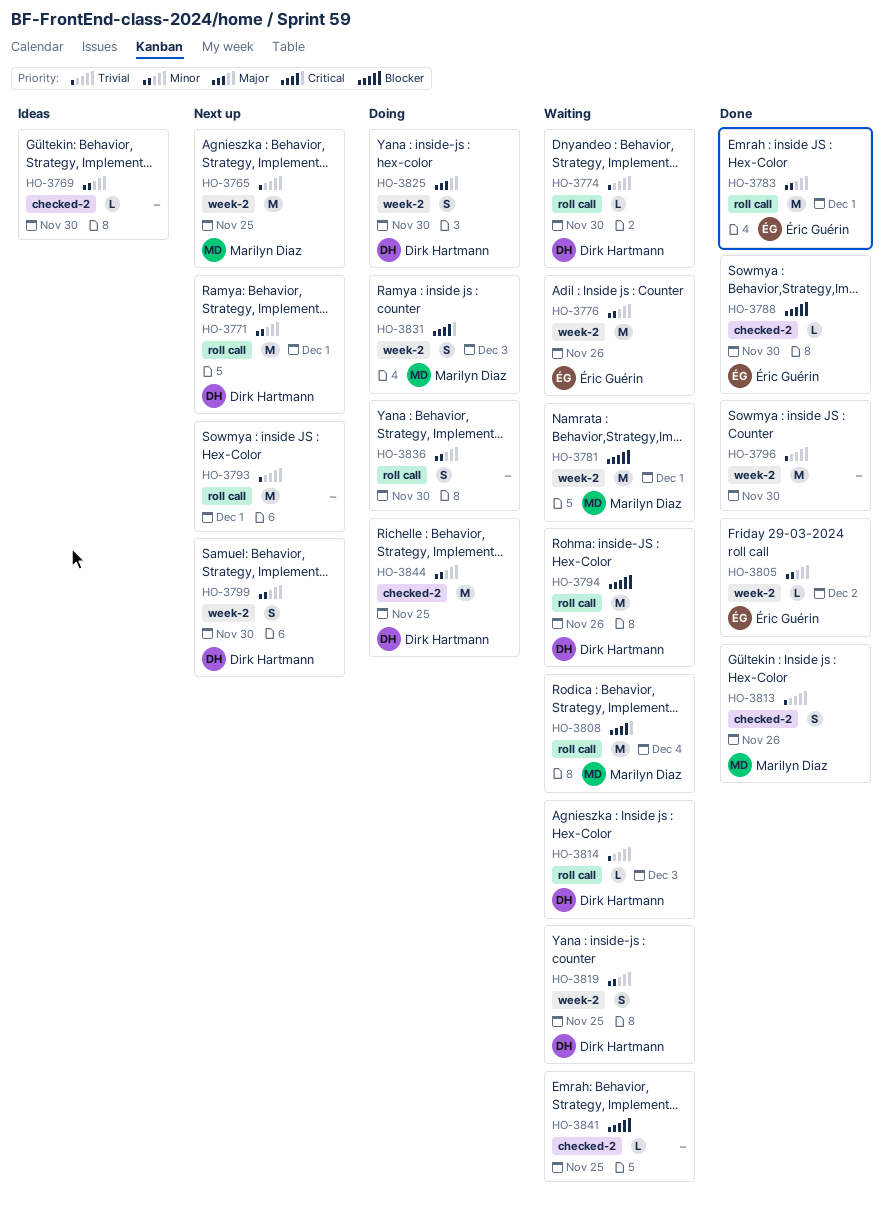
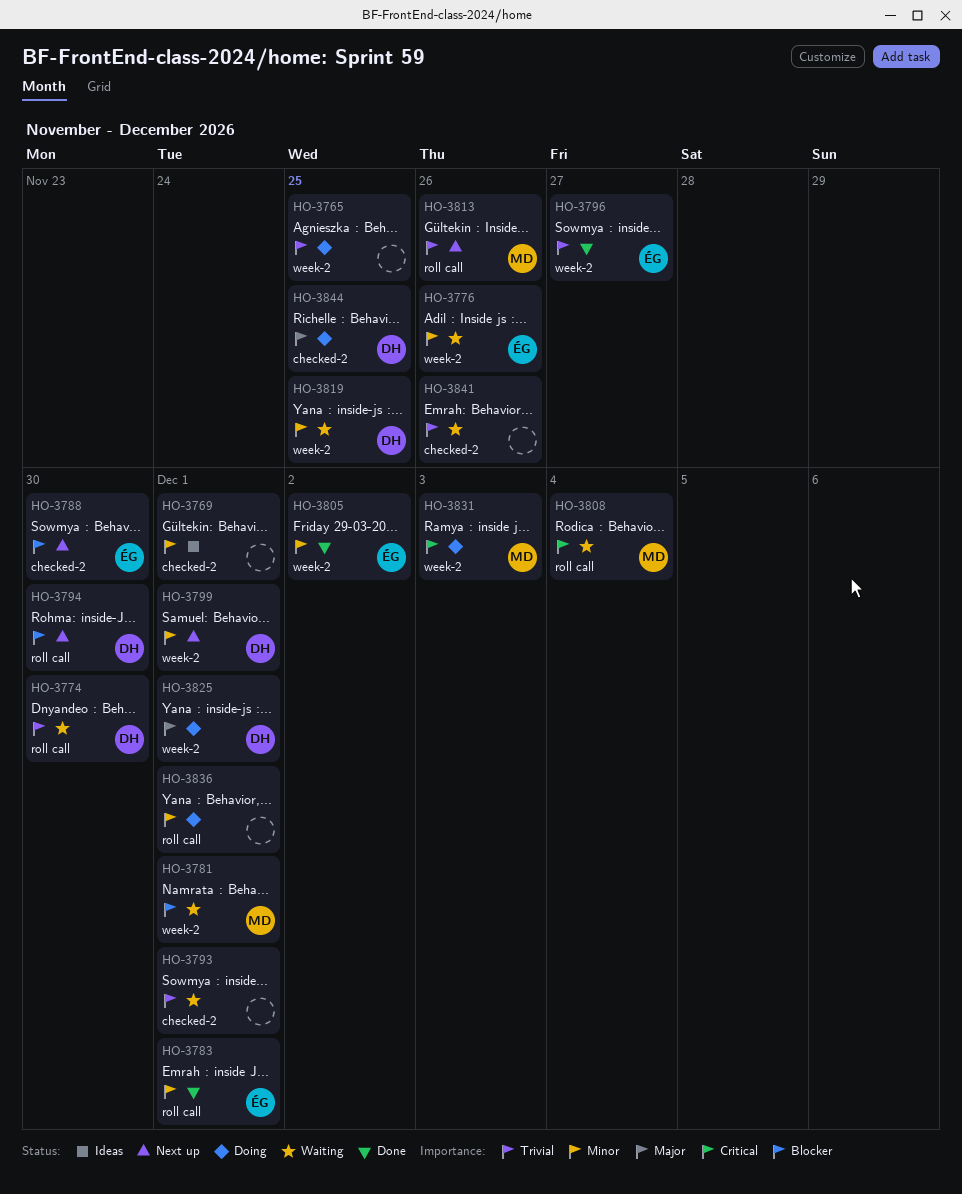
HO-3765, status: Next up -> Doing
HO-3765, owner: Marilyn Diaz -> none
HO-3769, due: Nov 30 -> Dec 1
HO-3771: present -> none
HO-3788, status: Done -> Next up
HO-3793, status: Next up -> Waiting
HO-3793, label: roll call -> checked-2
HO-3794, status: Waiting -> Next up
HO-3794, due: Nov 26 -> Nov 30
HO-3796, owner: none -> Éric Guérin
HO-3796, due: Nov 30 -> Nov 27
HO-3799, due: Nov 30 -> Dec 1
HO-3813, status: Done -> Next up
HO-3813, label: checked-2 -> roll call
HO-3814: present -> none
HO-3825, due: Nov 30 -> Dec 1
HO-3836, due: Nov 30 -> Dec 1
HO-3841, priority: Blocker -> Trivial
HO-3841, due: Nov 25 -> Nov 26
HO-3844, priority: Minor -> Major

